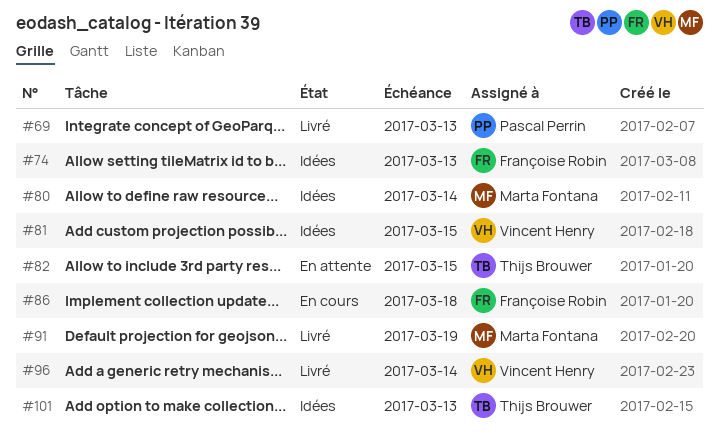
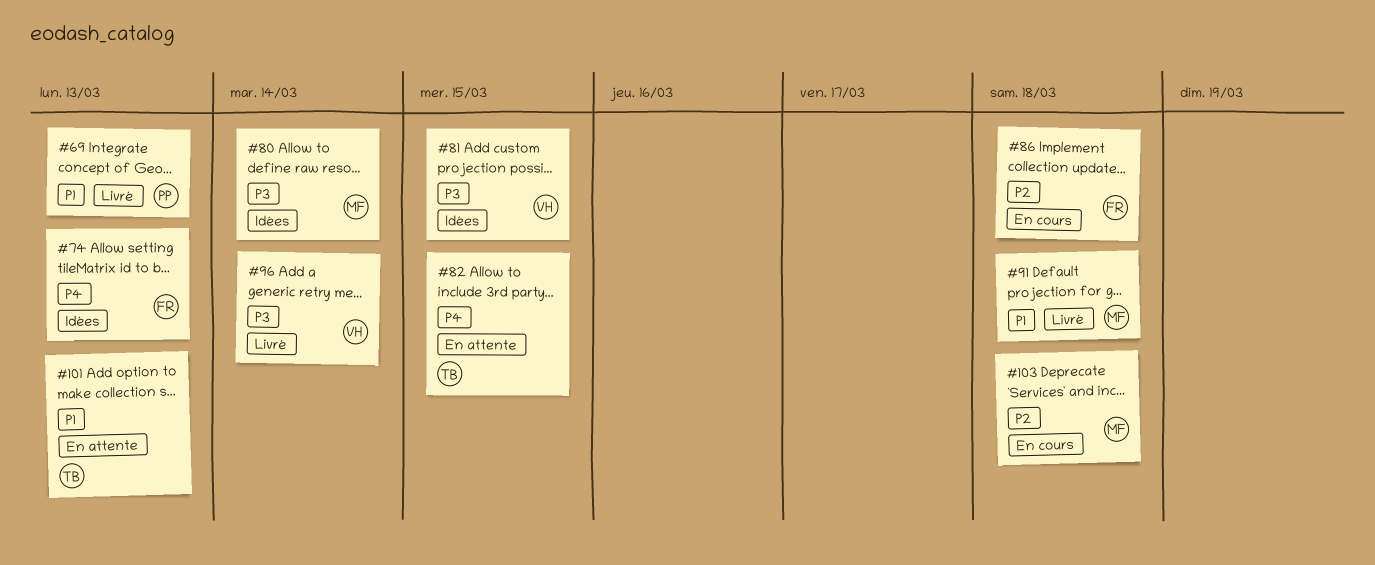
#91, due: Mar 19 -> Mar 18
#101, status: Idées -> En attente
#103: none -> present

